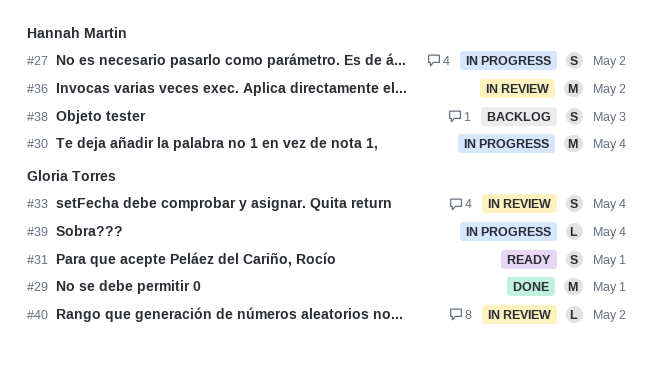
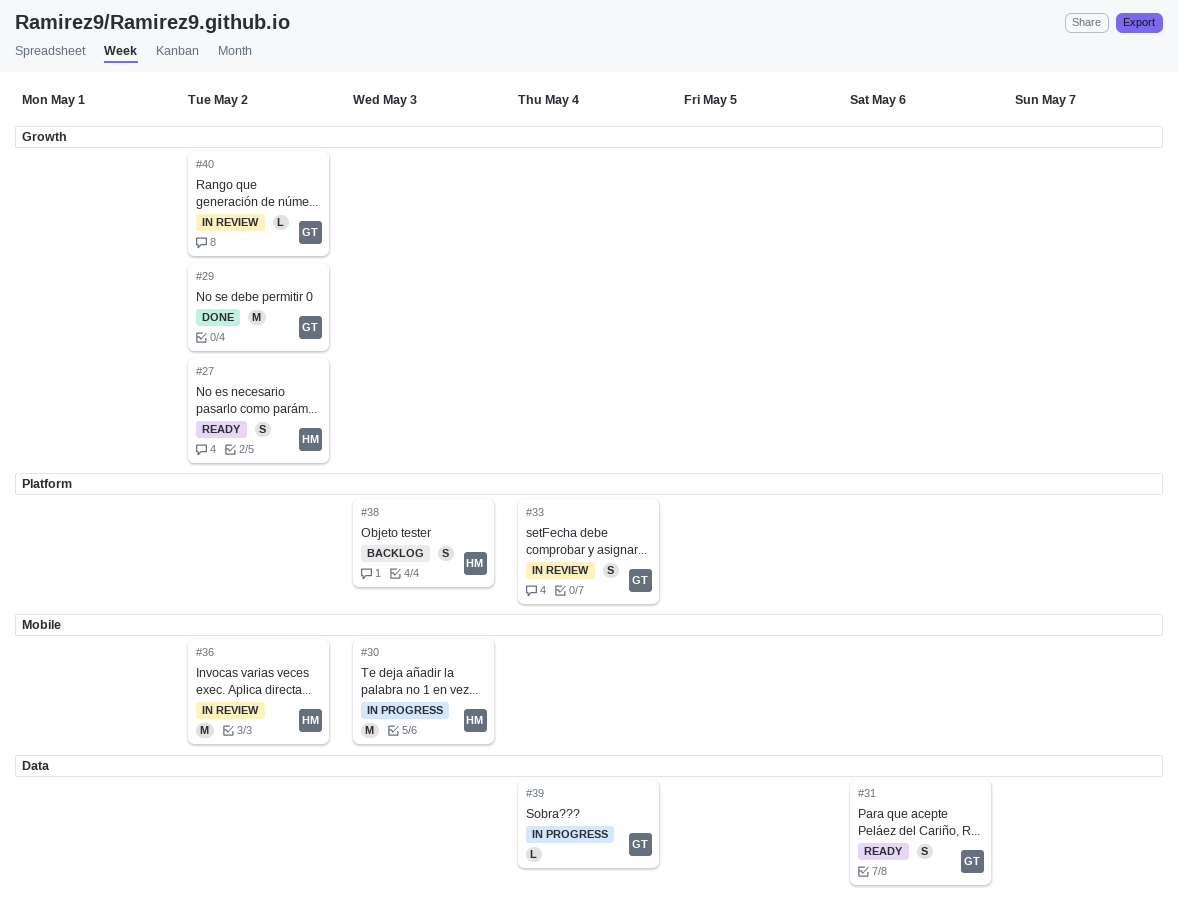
#27, status: In progress -> Ready
#29, due: May 1 -> May 2
#30, due: May 4 -> May 3
#31, due: May 1 -> May 6

